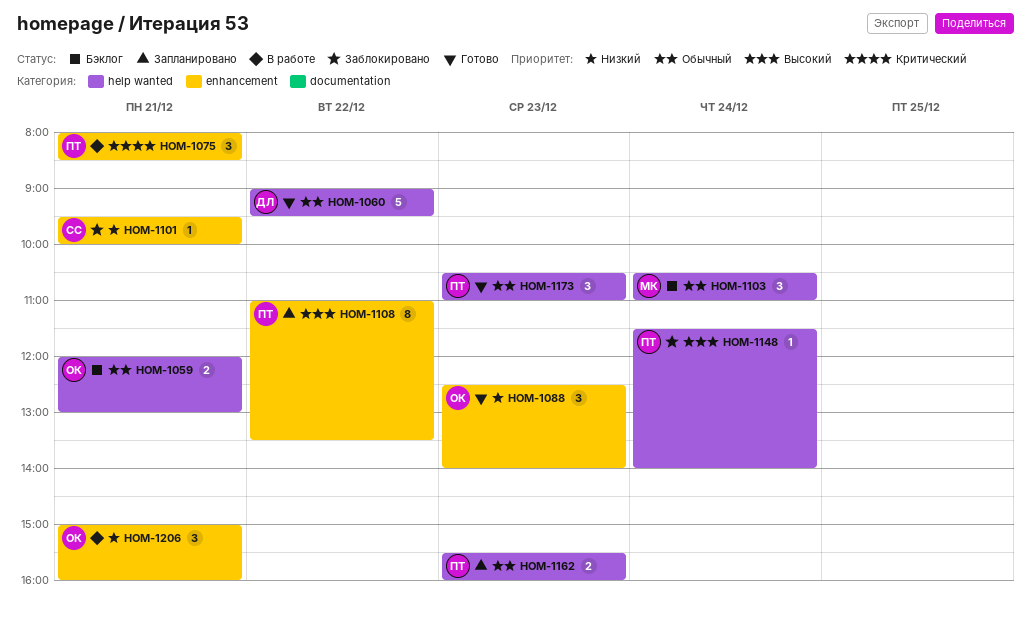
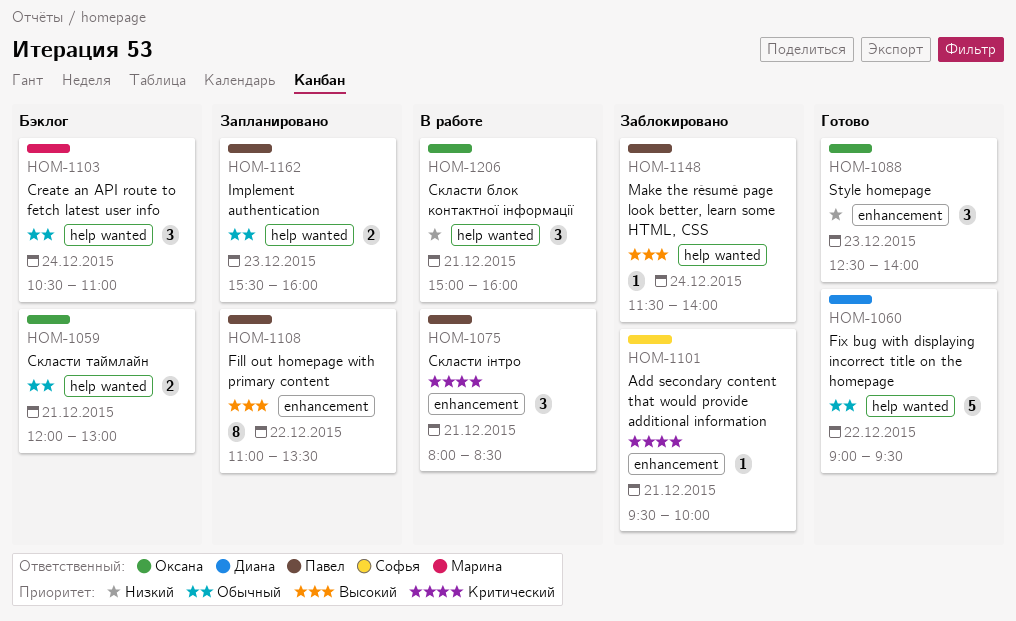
HOM-1101, priority: Низкий -> Критический
HOM-1173: present -> none
HOM-1206, label: enhancement -> help wanted

